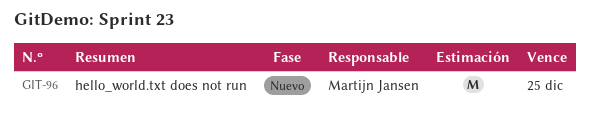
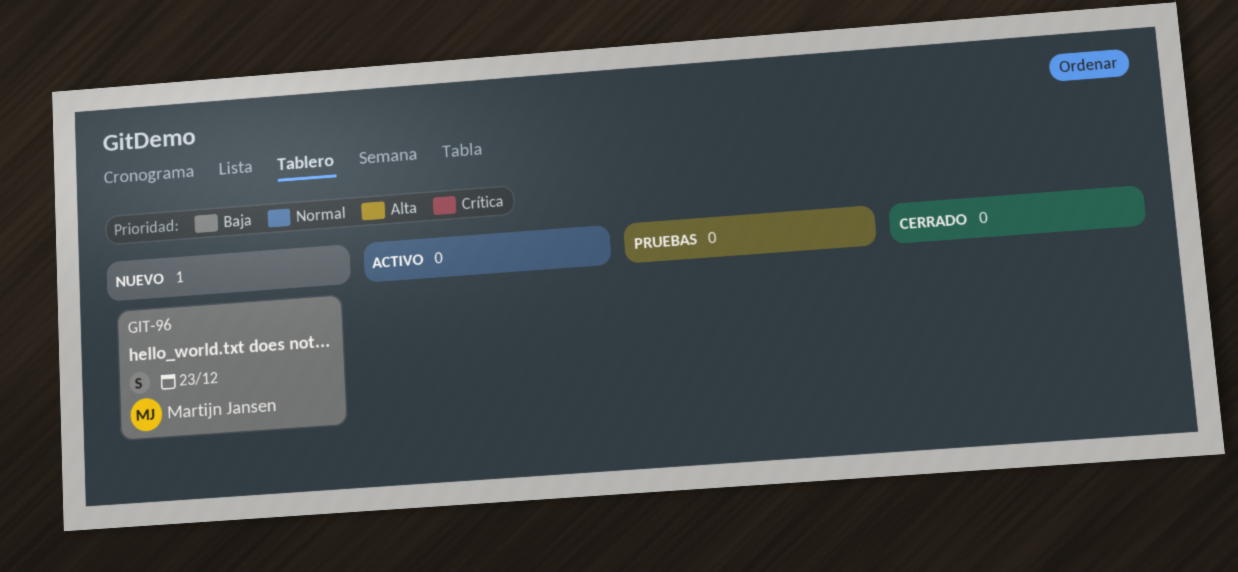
GIT-96, estimate: M -> S
GIT-96, due: Dec 25 -> Dec 23

